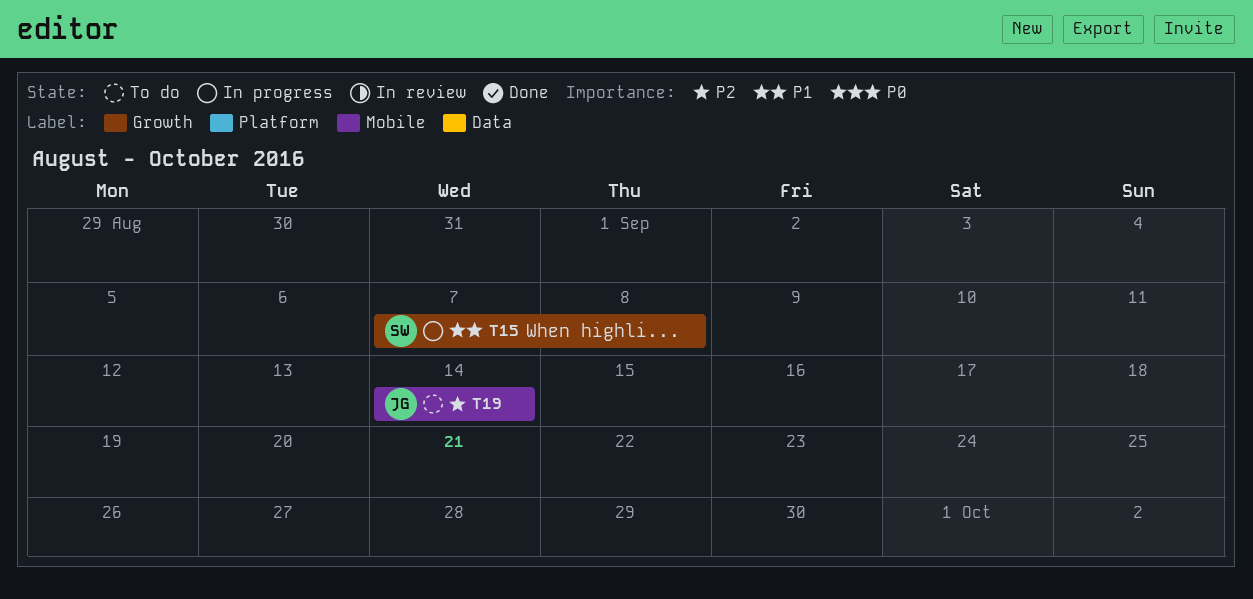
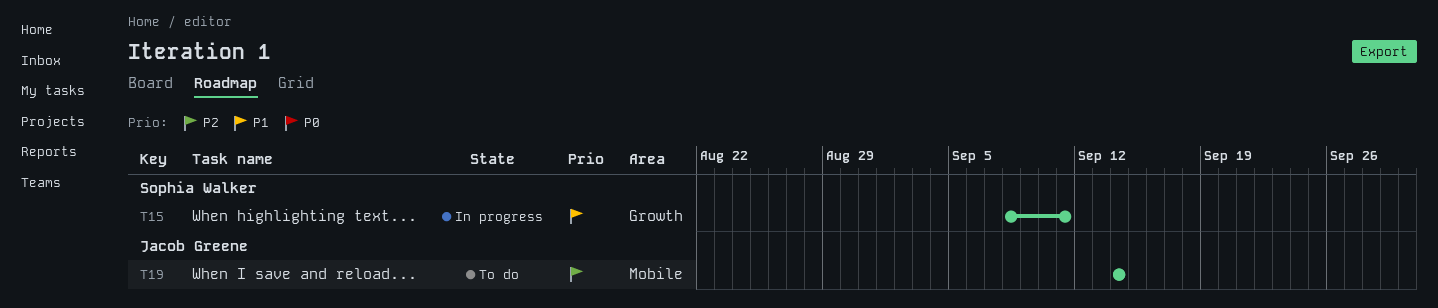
T15, start: Sep 7 -> Sep 8
T15, due: Sep 8 -> Sep 11

